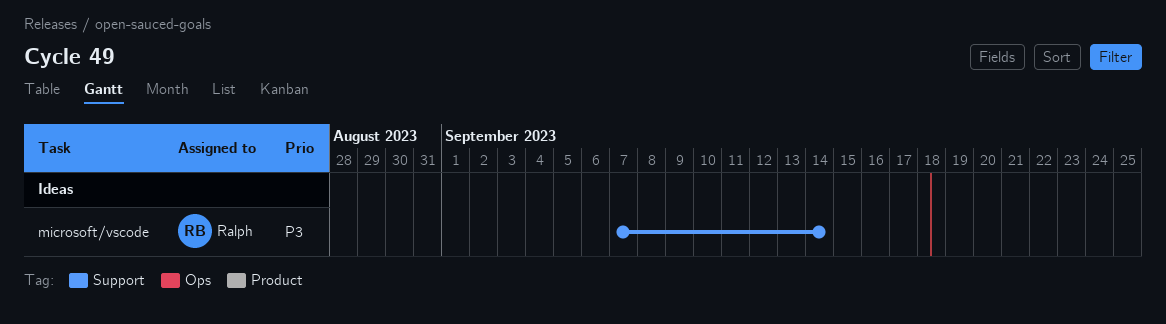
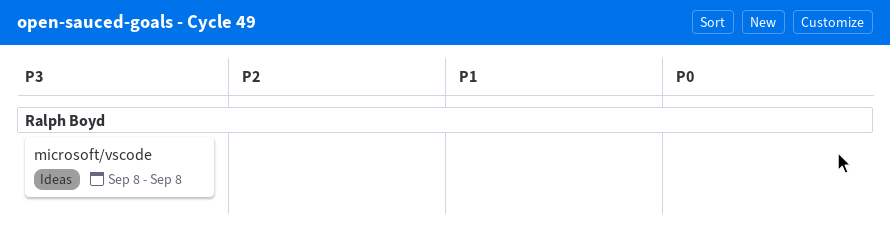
microsoft/vscode, start: Sep 7 -> Sep 8
microsoft/vscode, due: Sep 14 -> Sep 8

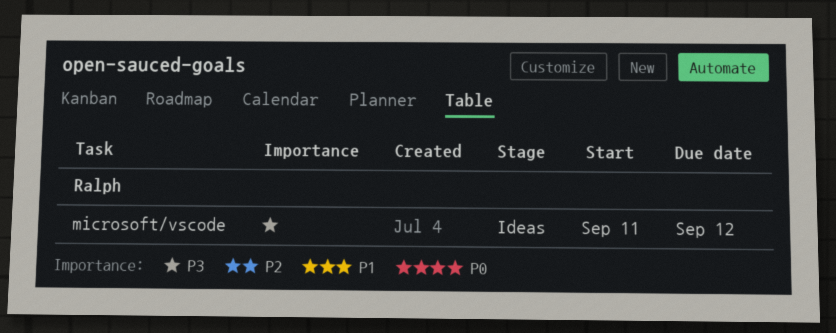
microsoft/vscode, start: Sep 8 -> Sep 11
microsoft/vscode, due: Sep 8 -> Sep 12

